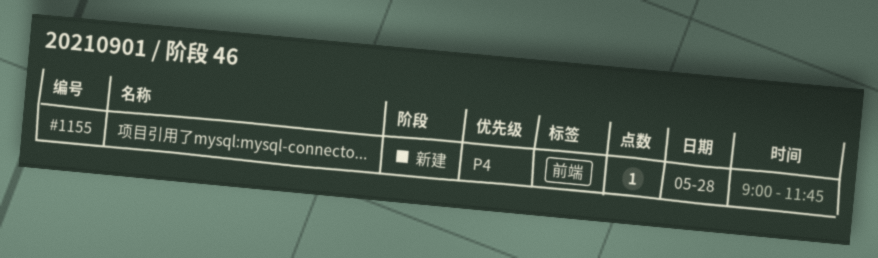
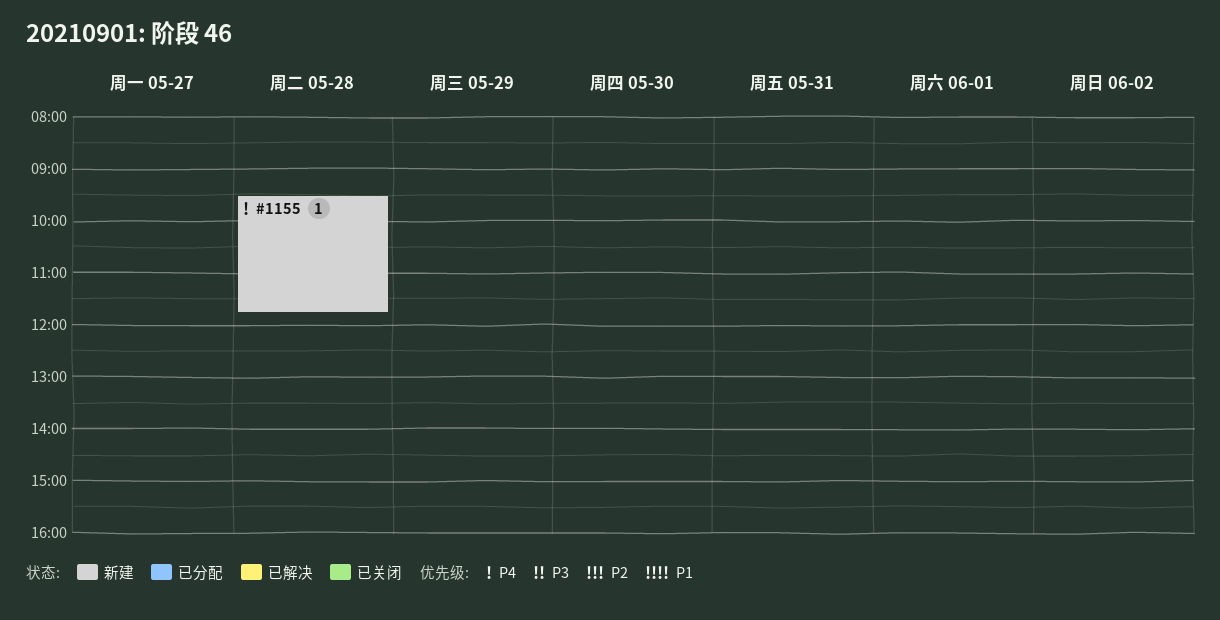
#1155, begins: 09:00 -> 09:30

